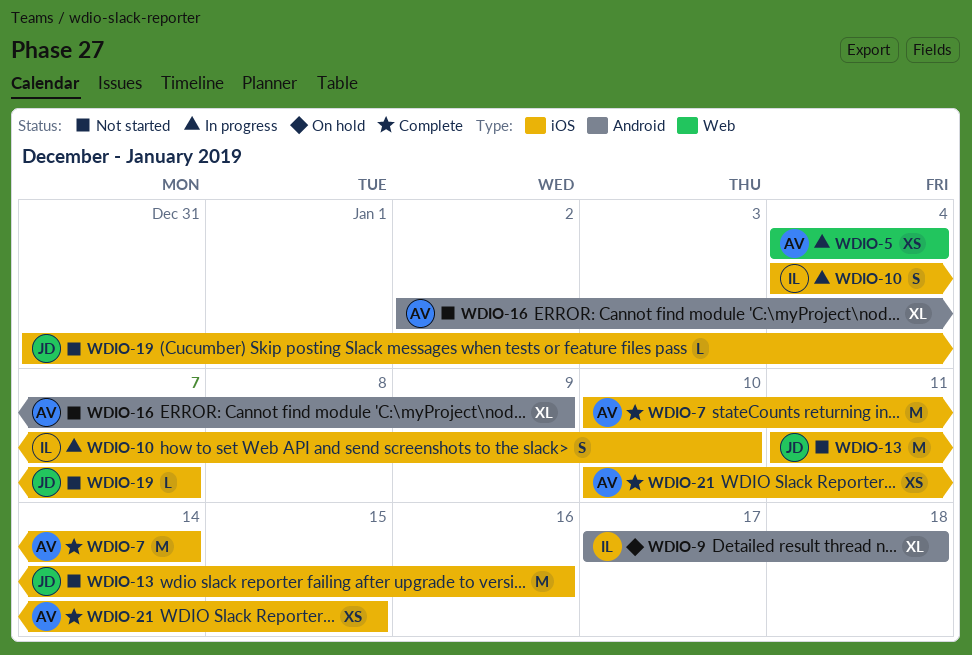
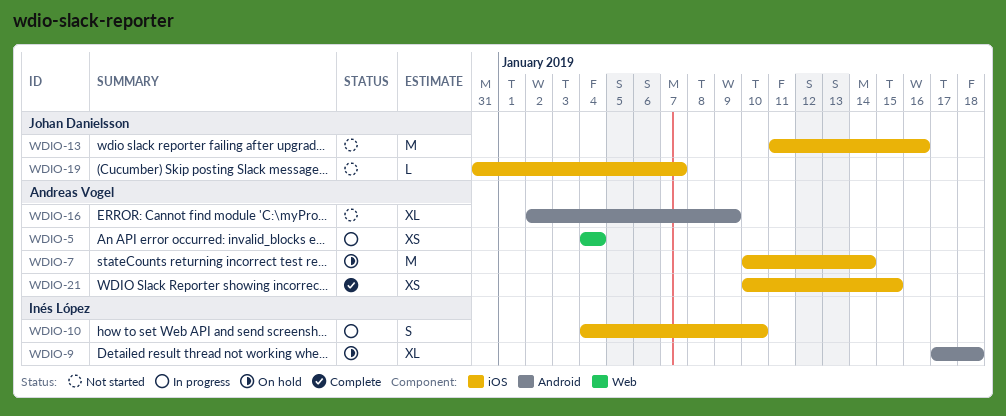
WDIO-7, status: Complete -> On hold

